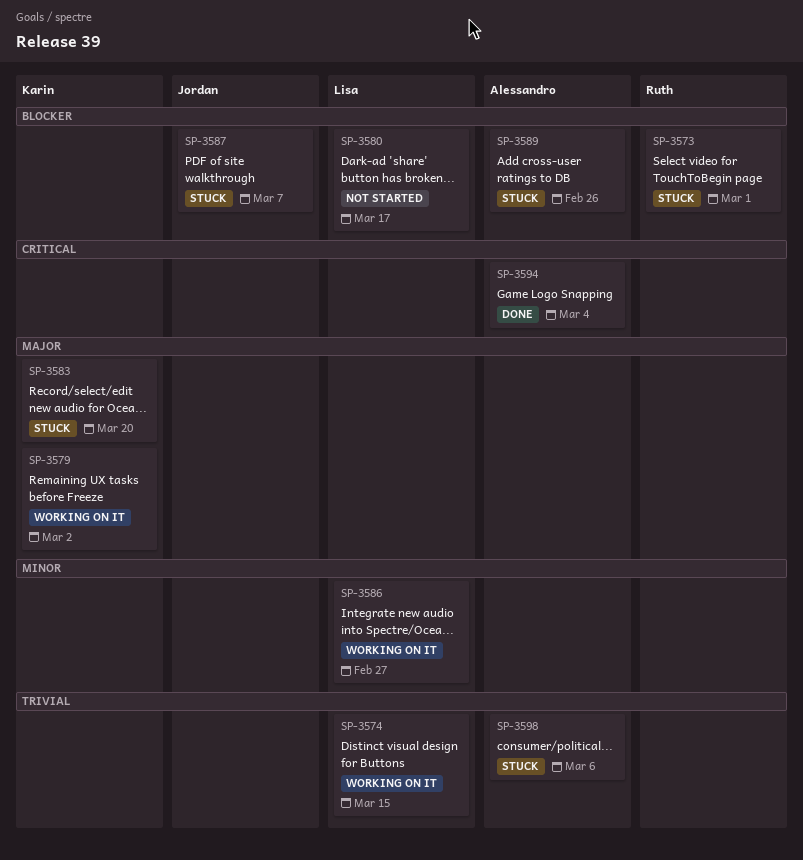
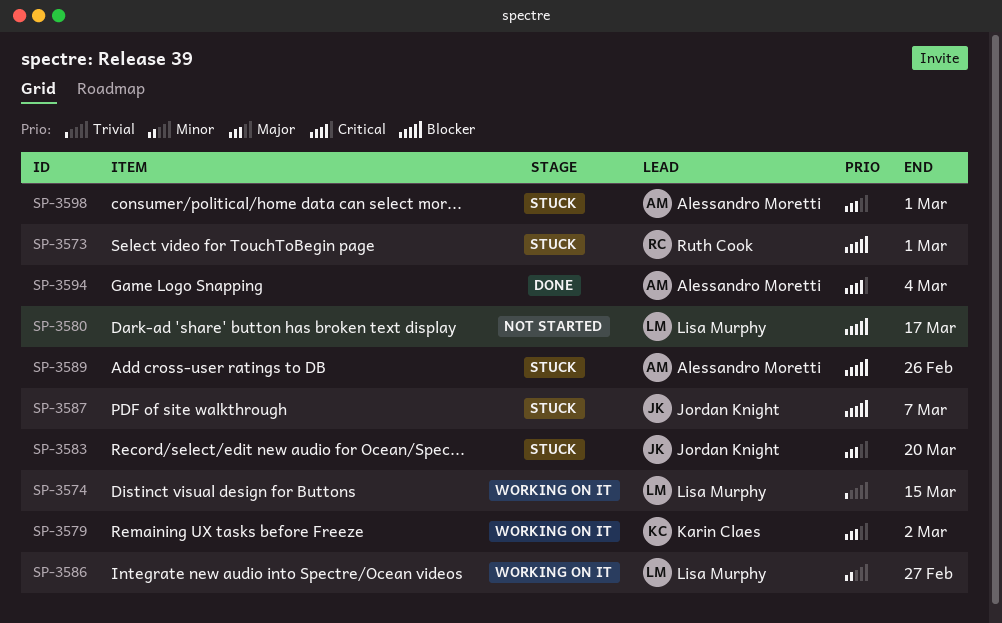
SP-3583, owner: Karin Claes -> Jordan Knight
SP-3598, priority: Trivial -> Major
SP-3598, due: Mar 6 -> Mar 1

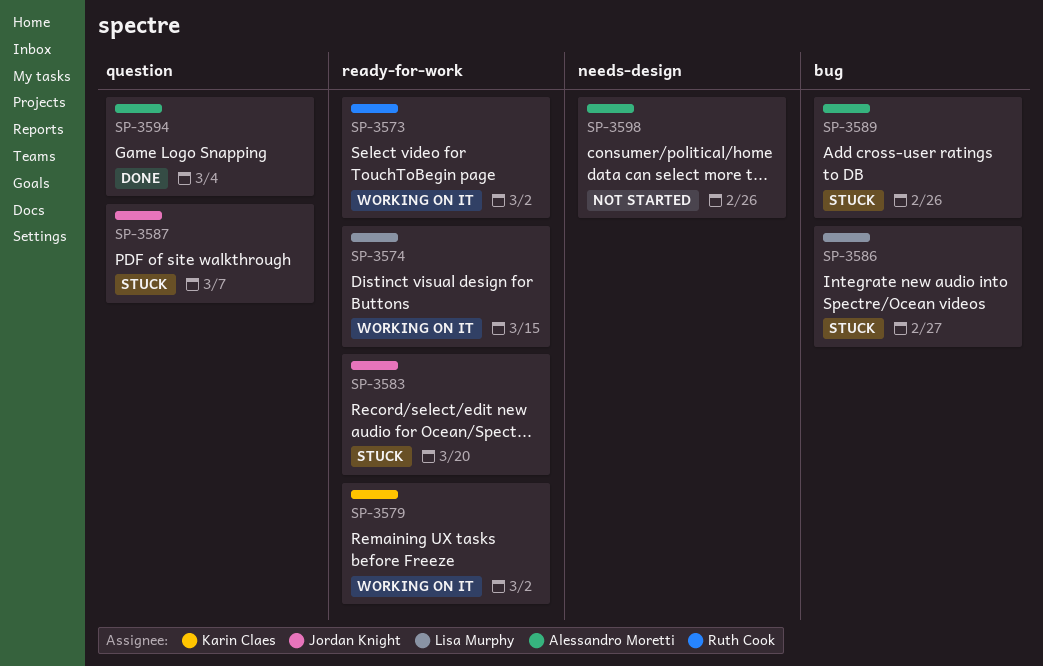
SP-3573, status: Stuck -> Working on it
SP-3573, due: Mar 1 -> Mar 2
SP-3580: present -> none
SP-3586, status: Working on it -> Stuck
SP-3598, status: Stuck -> Not started
SP-3598, due: Mar 1 -> Feb 26

